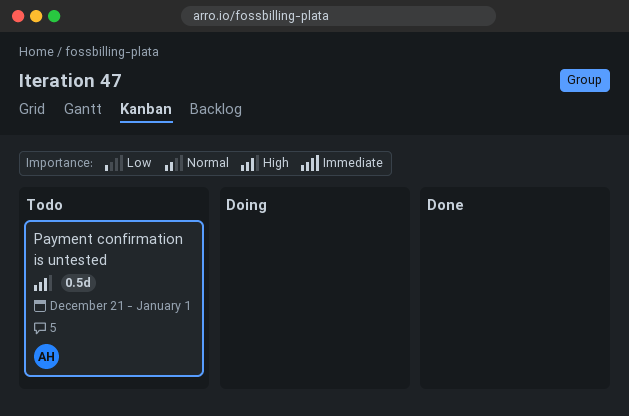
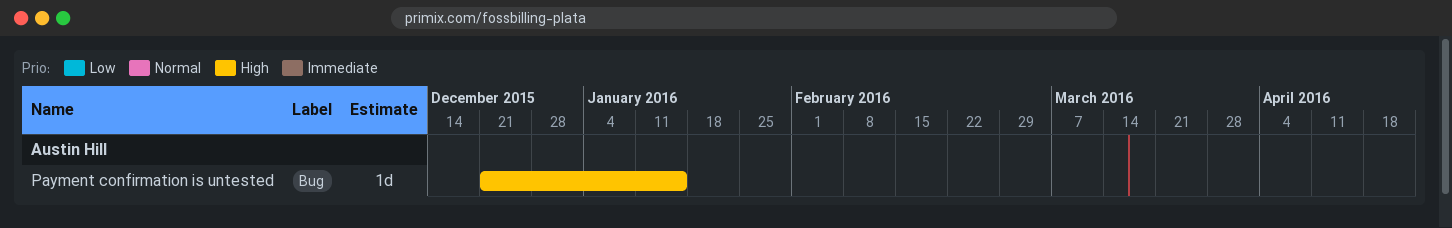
Payment confirmation is untested, estimate: 0.5d -> 1d
Payment confirmation is untested, due: Jan 1 -> Jan 15

